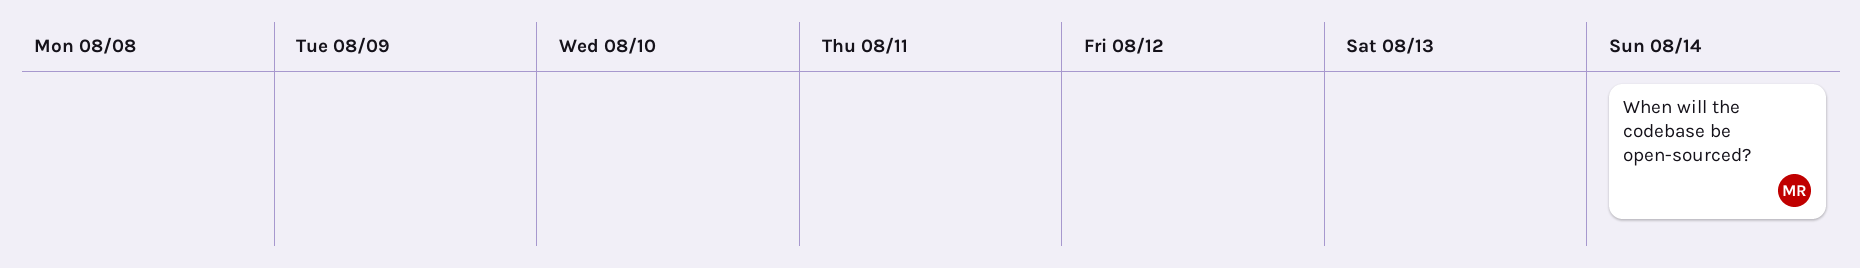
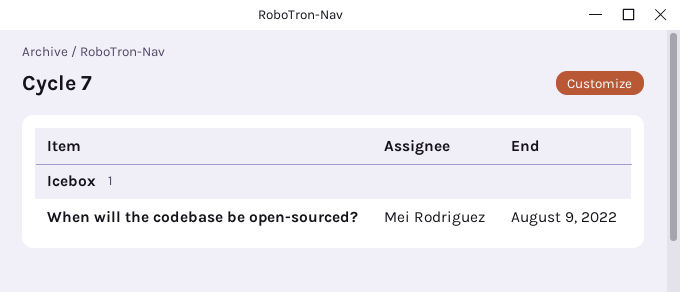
When will the codebase be open-sourced?, due: Aug 14 -> Aug 9

